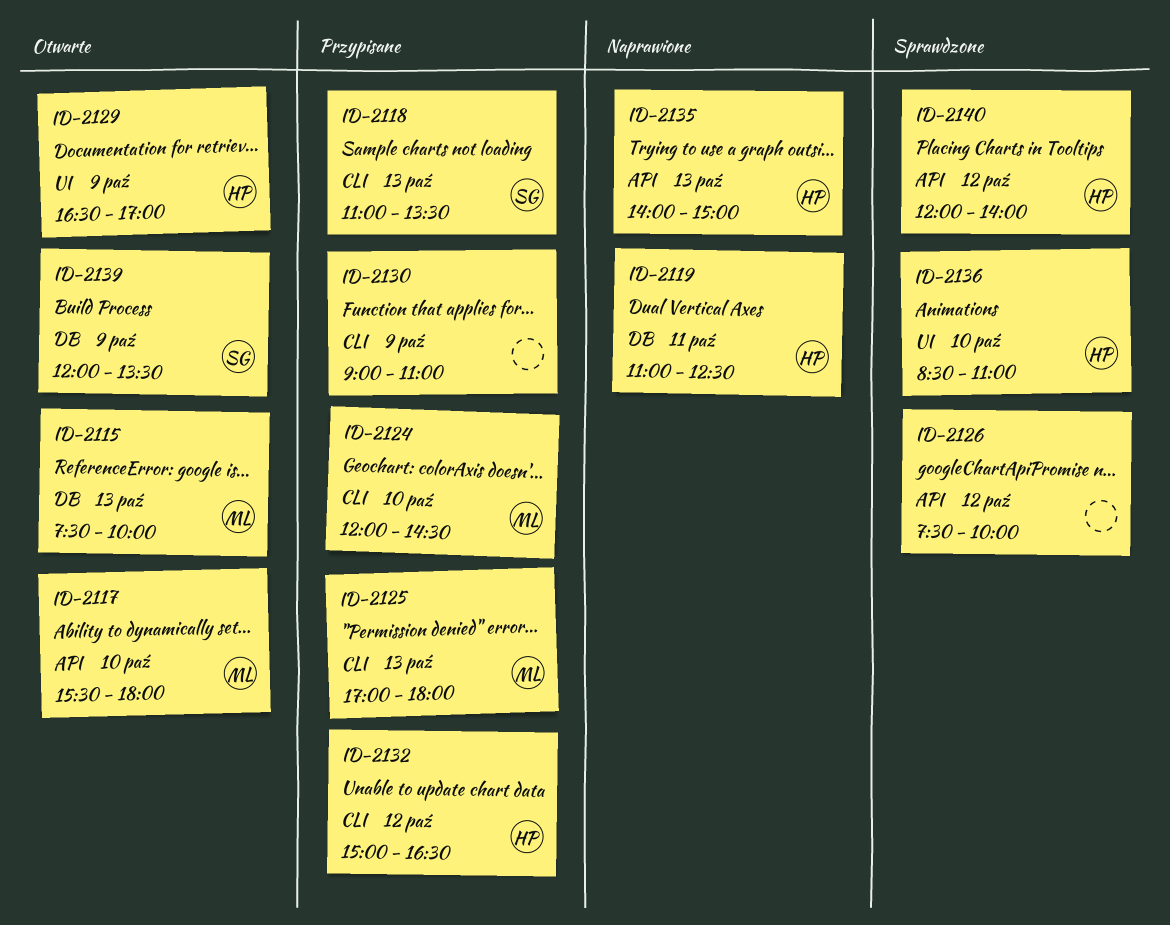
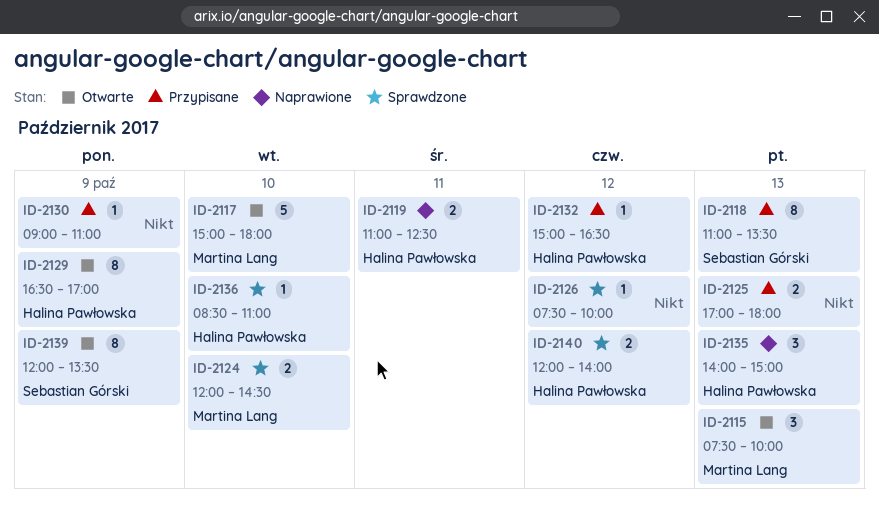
ID-2117, begins: 15:30 -> 15:00
ID-2124, status: Przypisane -> Sprawdzone
ID-2125, owner: Martina Lang -> none

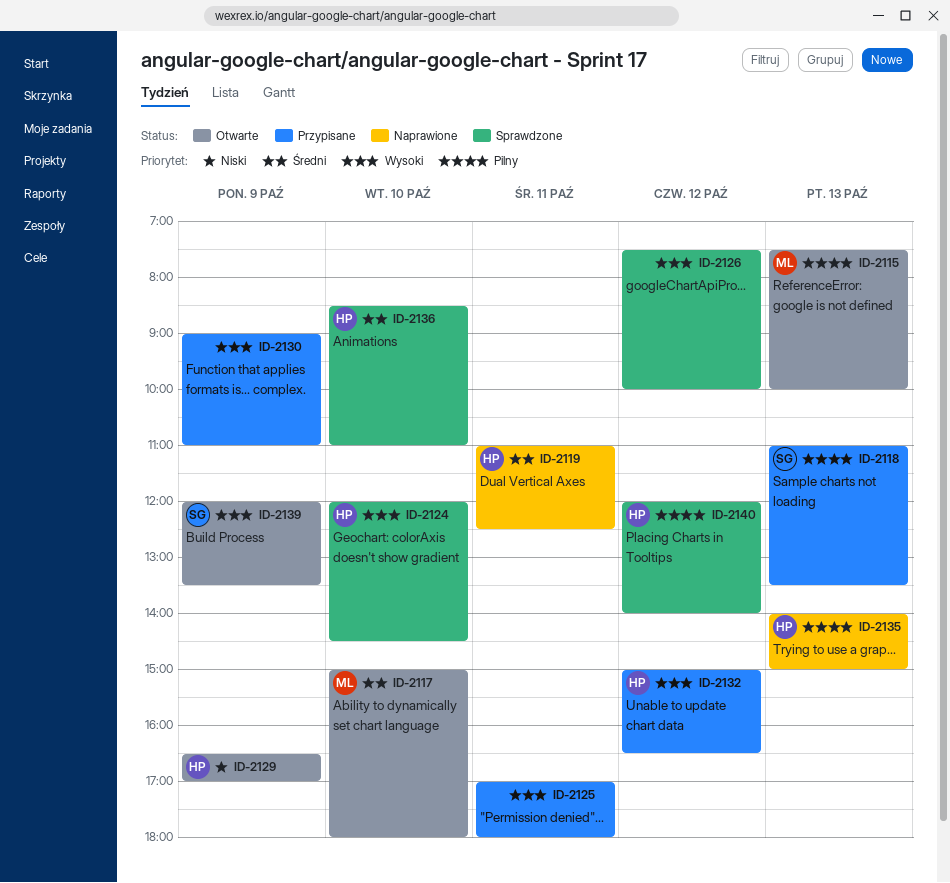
ID-2124, owner: Martina Lang -> Halina Pawłowska
ID-2125, day: Oct 13 -> Oct 11

